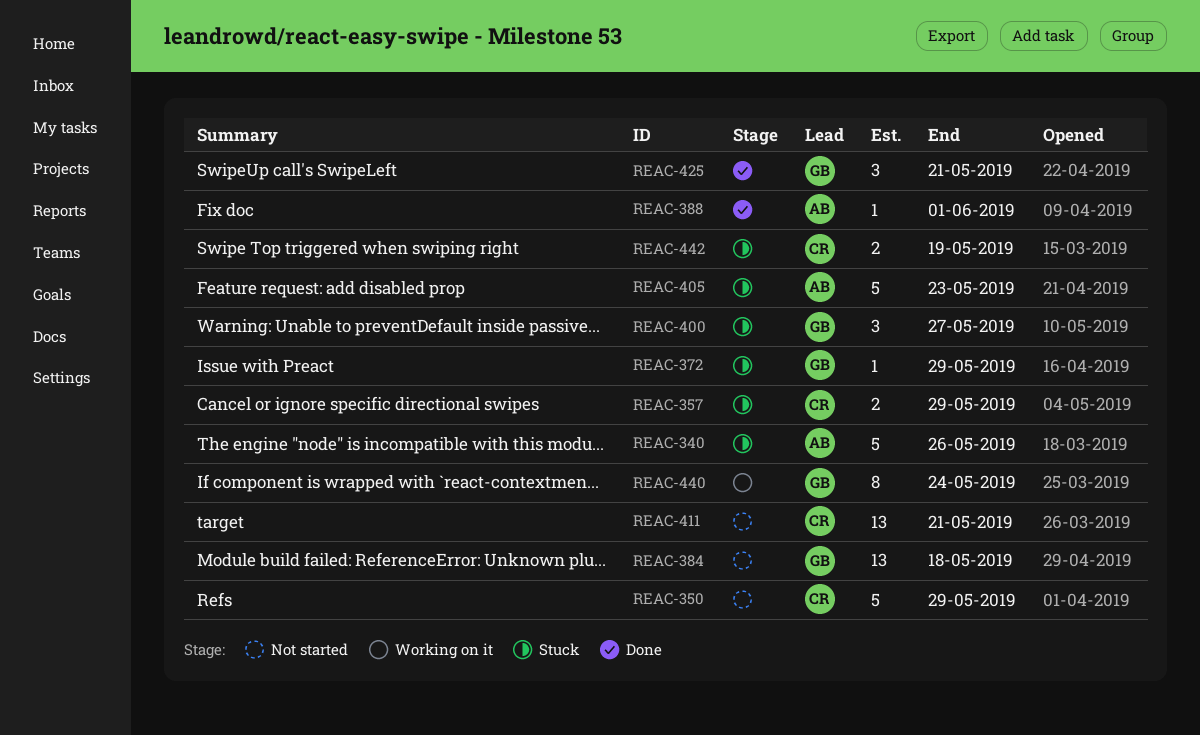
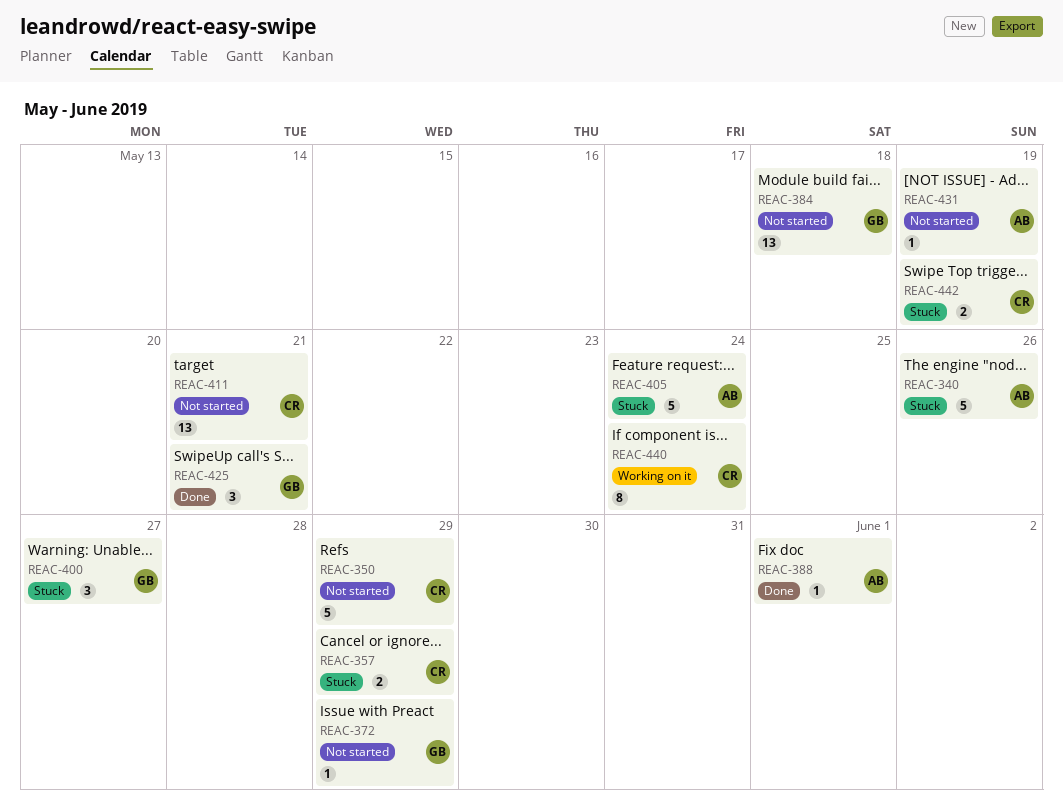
REAC-372, status: Stuck -> Not started
REAC-405, due: May 23 -> May 24
REAC-431: none -> present
REAC-440, owner: GB -> CR

